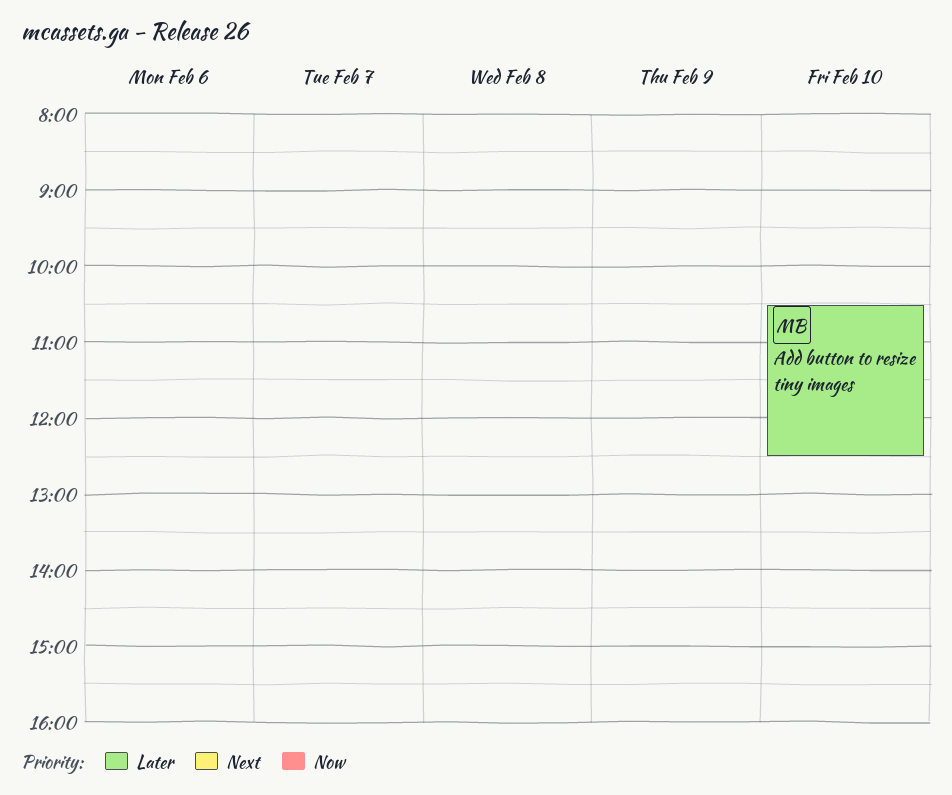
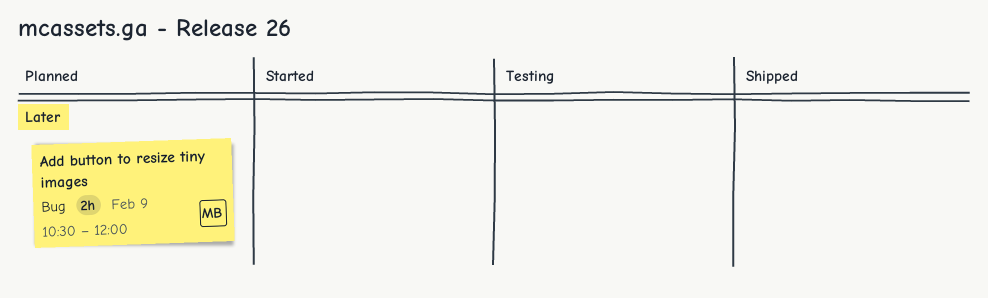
Add button to resize tiny images, day: Feb 10 -> Feb 9
Add button to resize tiny images, ends: 12:30 -> 12:00

